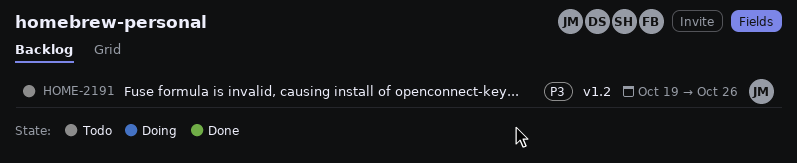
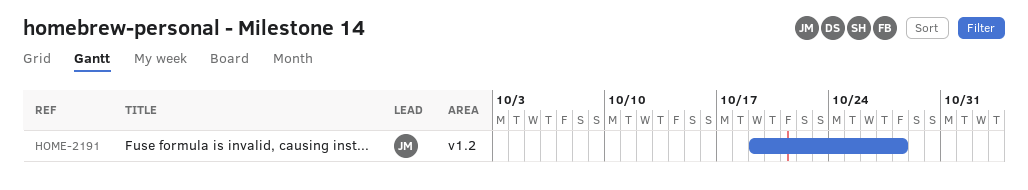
HOME-2191, due: Oct 26 -> Oct 28

